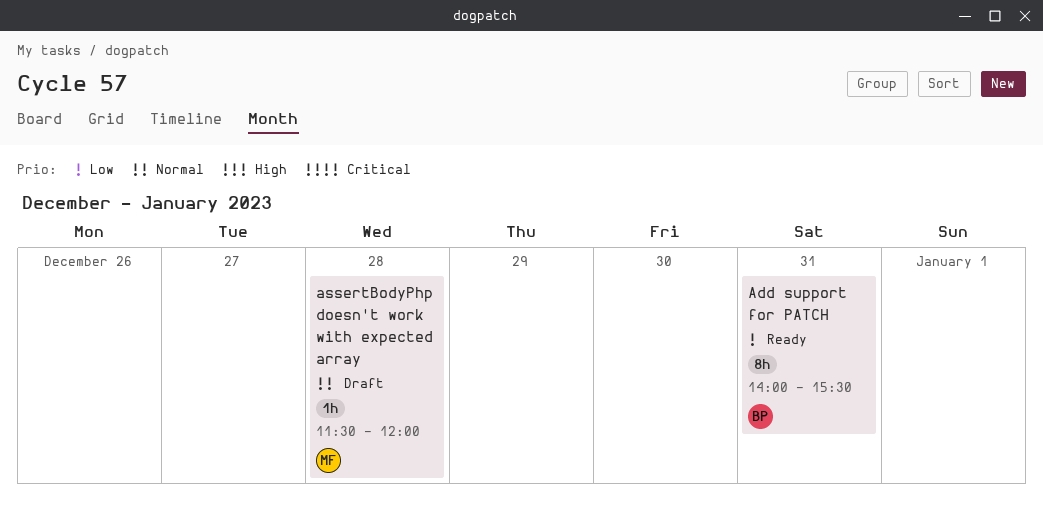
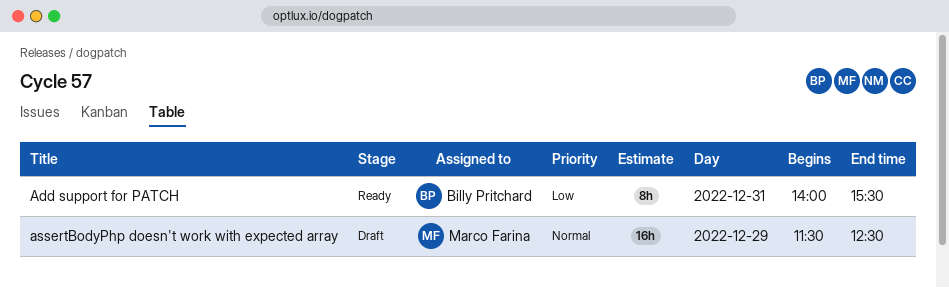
assertBodyPhp doesn't work with expected array, estimate: 1h -> 16h
assertBodyPhp doesn't work with expected array, day: Dec 28 -> Dec 29
assertBodyPhp doesn't work with expected array, ends: 12:00 -> 12:30

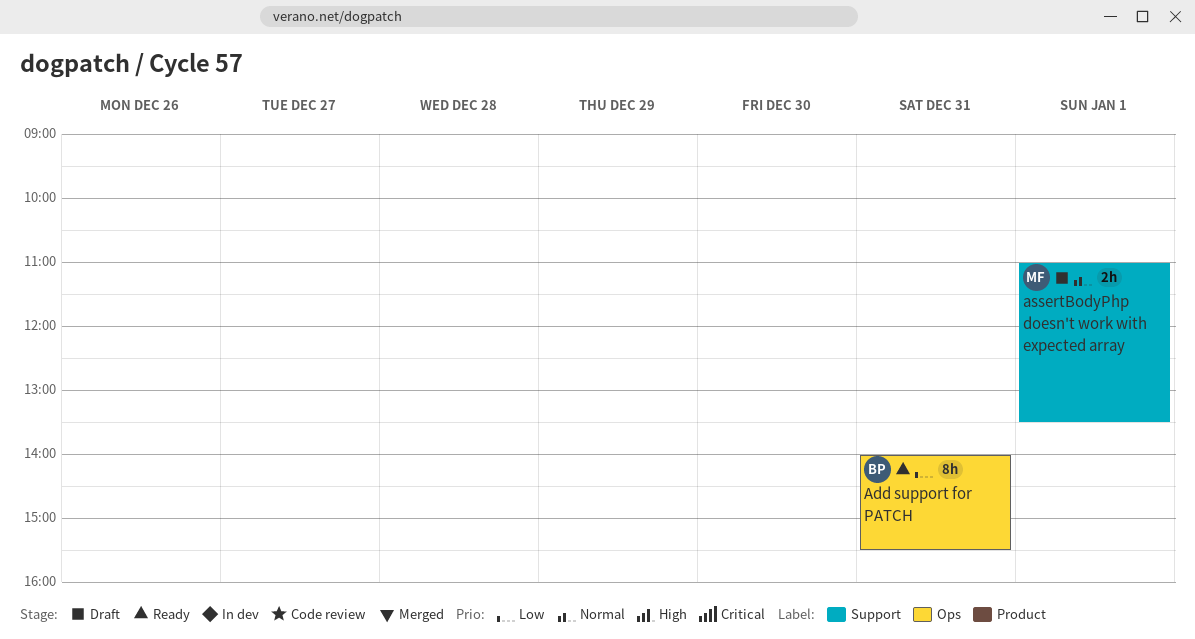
assertBodyPhp doesn't work with expected array, estimate: 16h -> 2h
assertBodyPhp doesn't work with expected array, day: Dec 29 -> Jan 1
assertBodyPhp doesn't work with expected array, begins: 11:30 -> 11:00
assertBodyPhp doesn't work with expected array, ends: 12:30 -> 13:30

